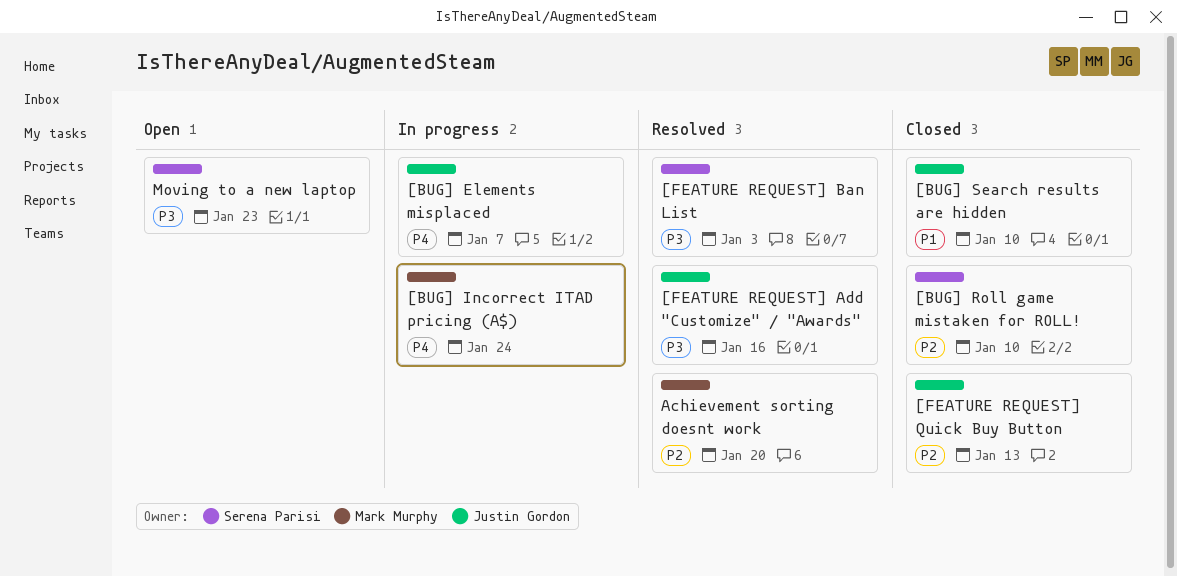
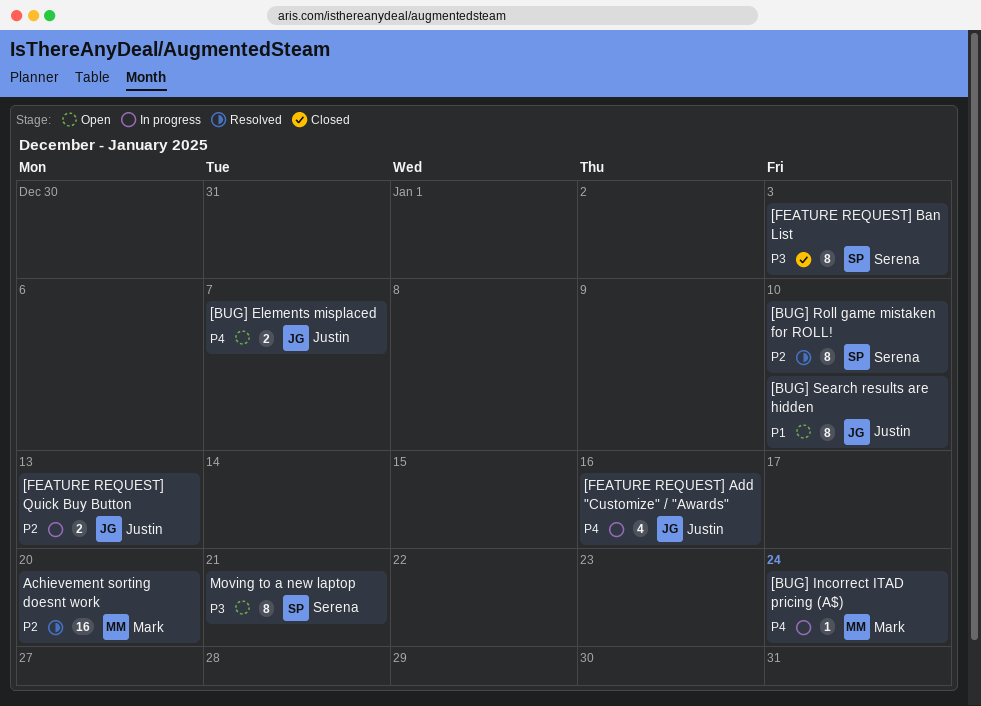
[BUG] Elements misplaced, status: In progress -> Open
[BUG] Roll game mistaken for ROLL!, status: Closed -> Resolved
[BUG] Search results are hidden, status: Closed -> Open
[FEATURE REQUEST] Add "Customize" / "Awards", status: Resolved -> In progress
[FEATURE REQUEST] Add "Customize" / "Awards", priority: P3 -> P4
[FEATURE REQUEST] Ban List, status: Resolved -> Closed
[FEATURE REQUEST] Quick Buy Button, status: Closed -> In progress
Moving to a new laptop, due: Jan 23 -> Jan 21

